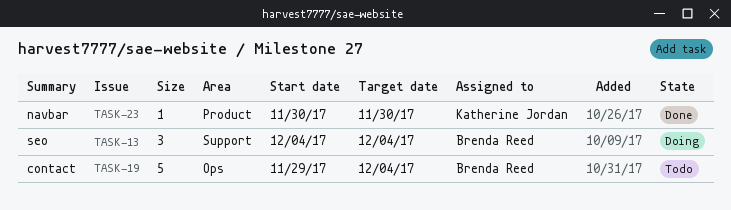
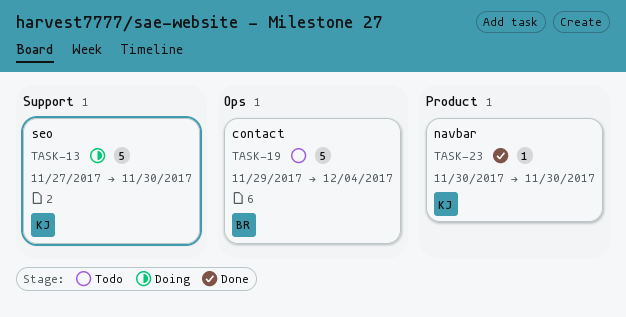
TASK-13, owner: Brenda Reed -> Katherine Jordan
TASK-13, estimate: 3 -> 5
TASK-13, start: Dec 4 -> Nov 27
TASK-13, due: Dec 4 -> Nov 30

